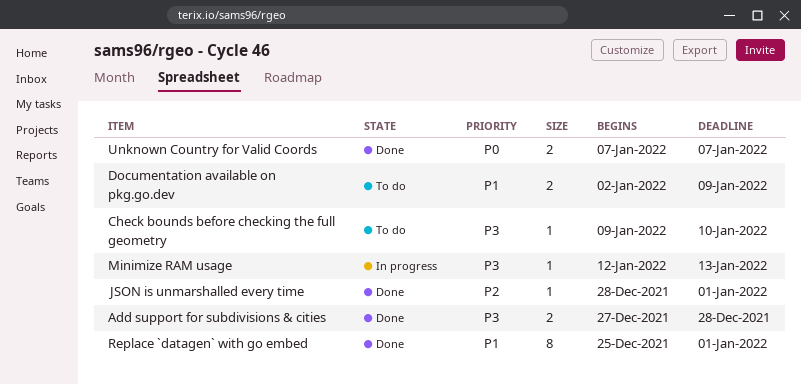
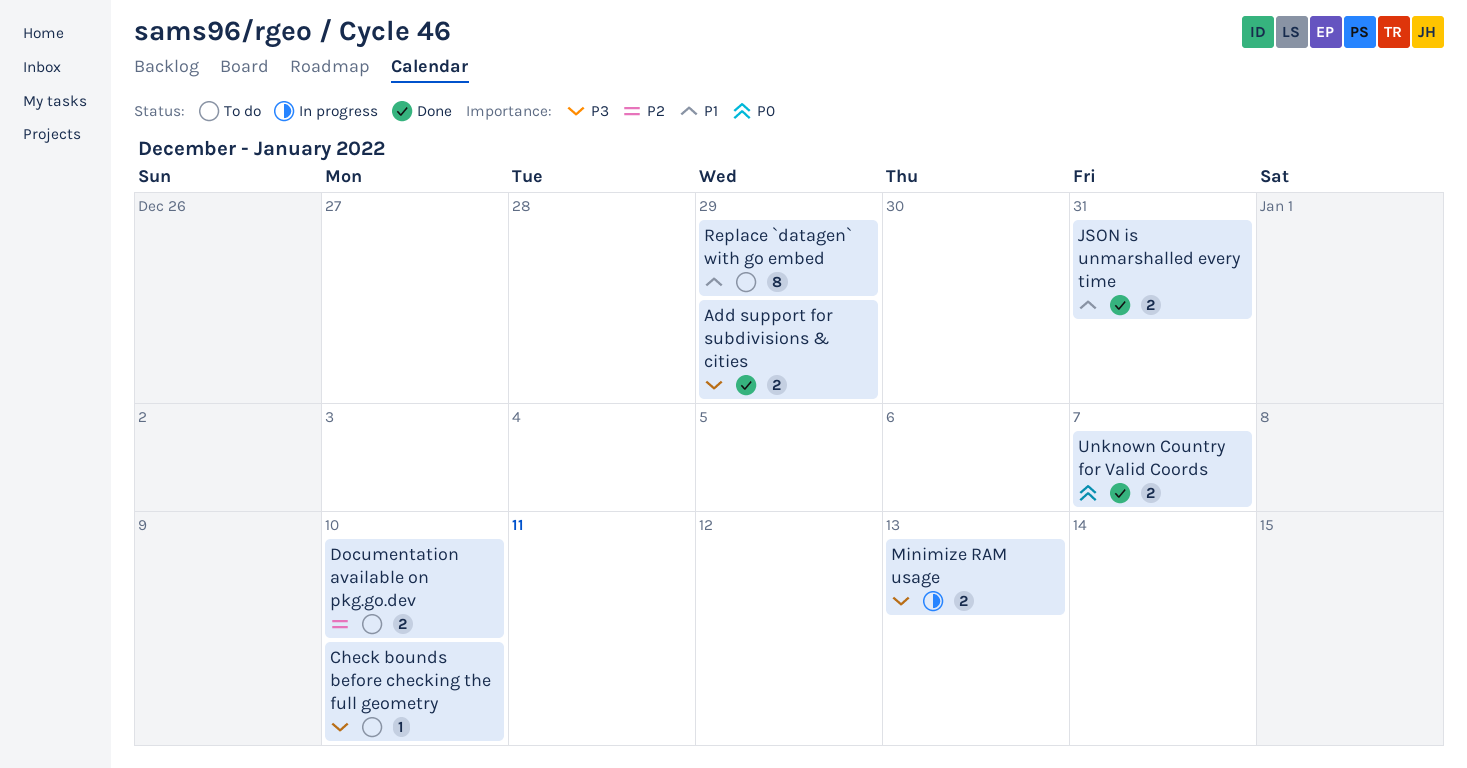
Add support for subdivisions & cities, due: Dec 28 -> Dec 29
Documentation available on pkg.go.dev, priority: P1 -> P2
Documentation available on pkg.go.dev, due: Jan 9 -> Jan 10
JSON is unmarshalled every time, priority: P2 -> P1
JSON is unmarshalled every time, estimate: 1 -> 2
JSON is unmarshalled every time, due: Jan 1 -> Dec 31
Minimize RAM usage, estimate: 1 -> 2
Replace `datagen` with go embed, status: Done -> To do
Replace `datagen` with go embed, due: Jan 1 -> Dec 29

